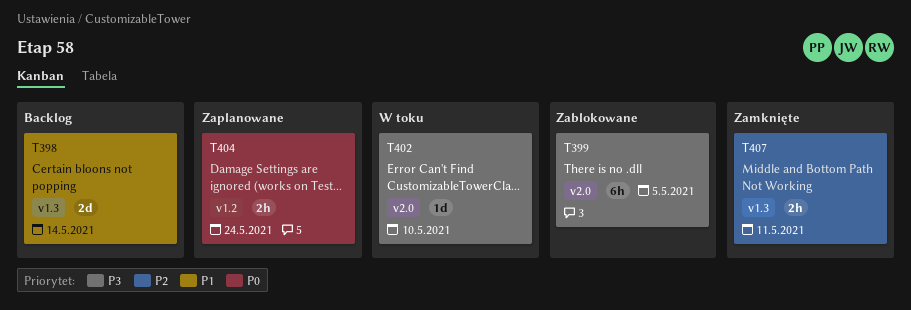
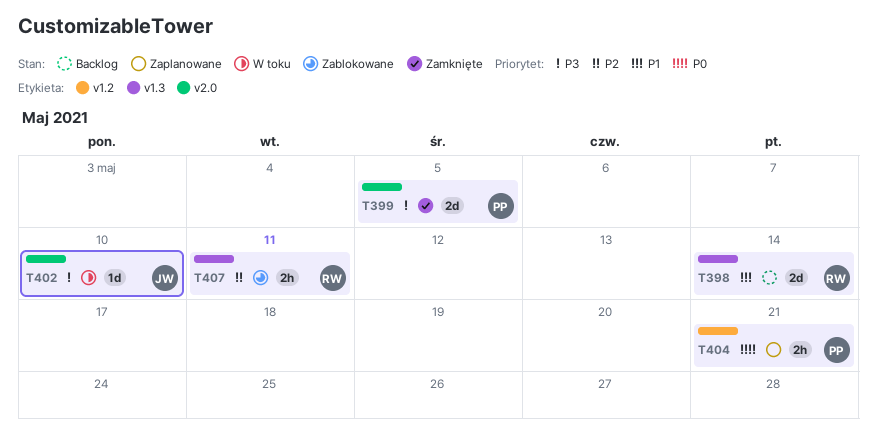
T399, status: Zablokowane -> Zamknięte
T399, estimate: 6h -> 2d
T404, due: May 24 -> May 21
T407, status: Zamknięte -> Zablokowane

